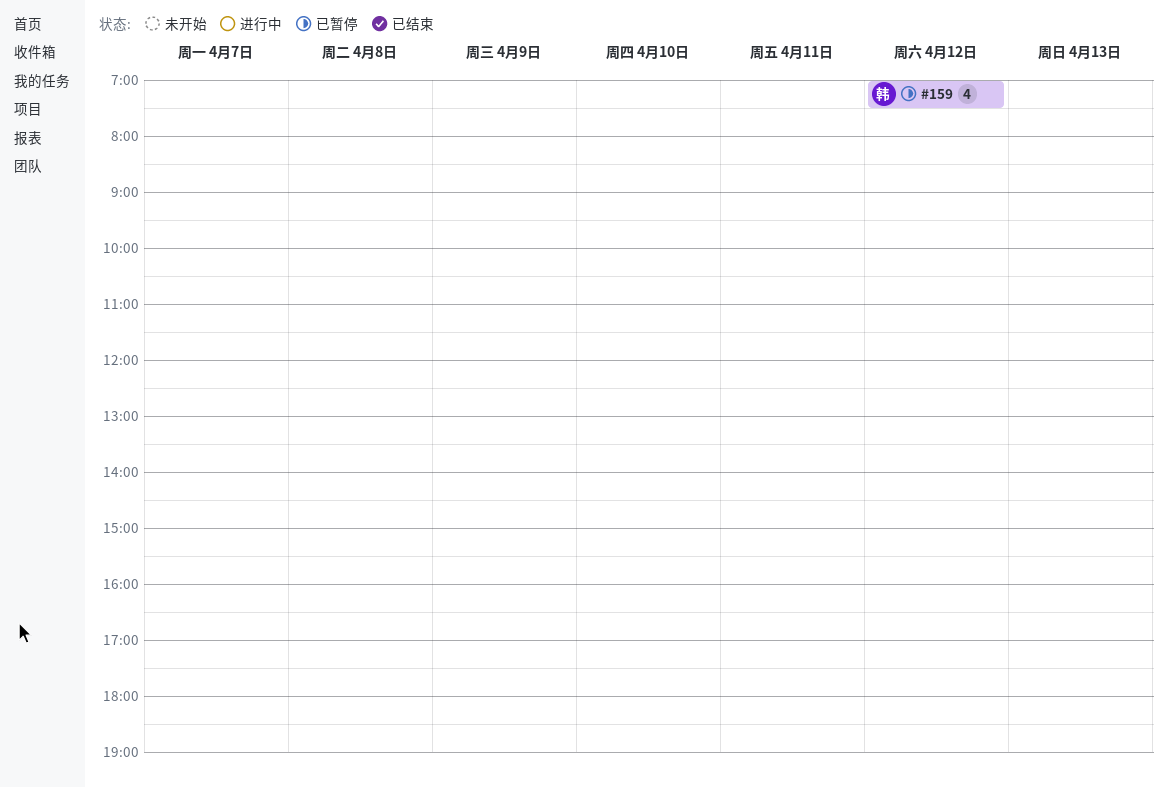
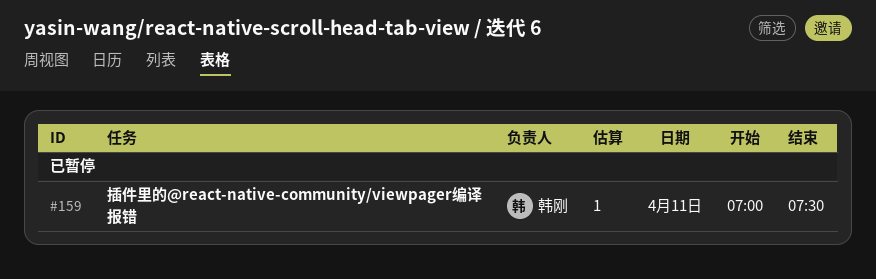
#159, estimate: 4 -> 1
#159, day: Apr 12 -> Apr 11

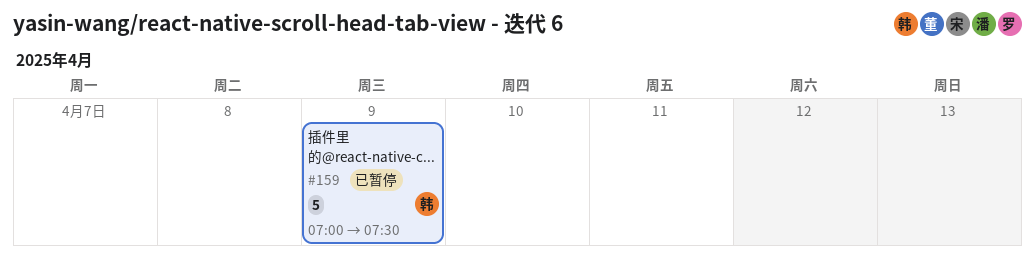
#159, estimate: 1 -> 5
#159, day: Apr 11 -> Apr 9

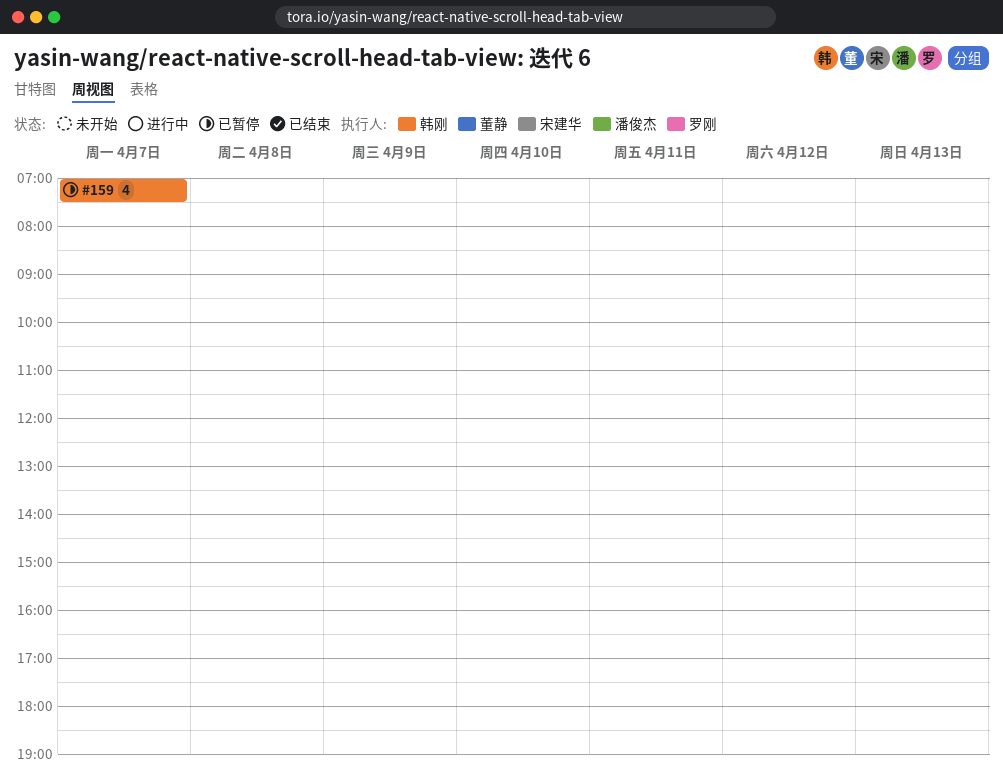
#159, estimate: 5 -> 4
#159, day: Apr 9 -> Apr 7

